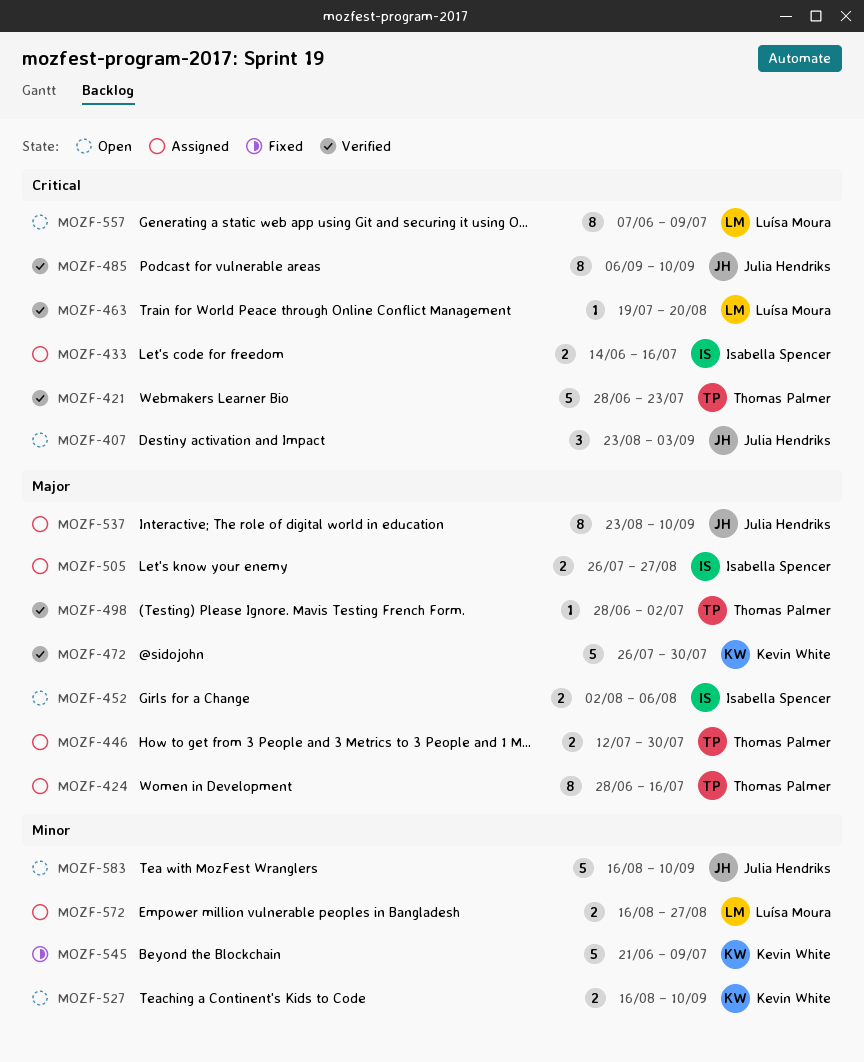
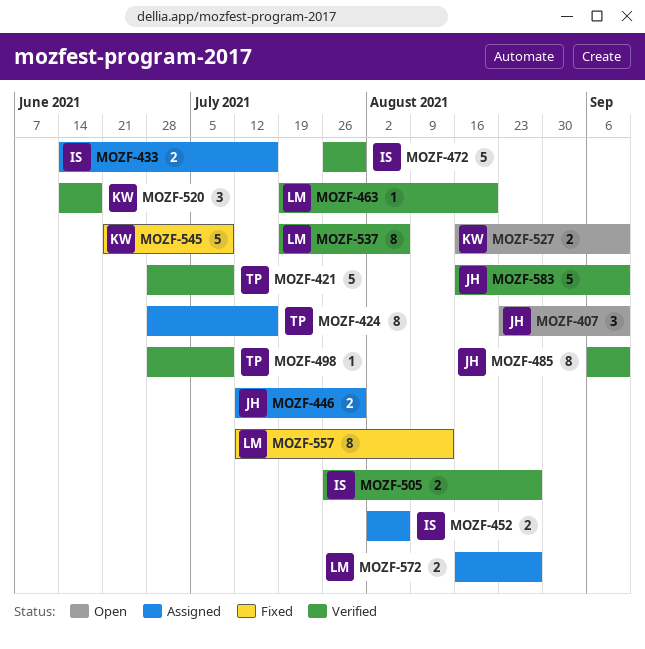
MOZF-407, due: Sep 3 -> Sep 10
MOZF-421, due: Jul 23 -> Jul 9
MOZF-446, owner: Thomas Palmer -> Julia Hendriks
MOZF-452, status: Open -> Assigned
MOZF-472, owner: Kevin White -> Isabella Spencer
MOZF-498, due: Jul 2 -> Jul 9
MOZF-505, status: Assigned -> Verified
MOZF-520: none -> present
MOZF-537, status: Assigned -> Verified
MOZF-537, owner: Julia Hendriks -> Luísa Moura
MOZF-537, start: Aug 23 -> Jul 19
MOZF-537, due: Sep 10 -> Aug 6
MOZF-557, status: Open -> Fixed
MOZF-557, start: Jun 7 -> Jul 12
MOZF-557, due: Jul 9 -> Aug 13
MOZF-583, status: Open -> Verified

